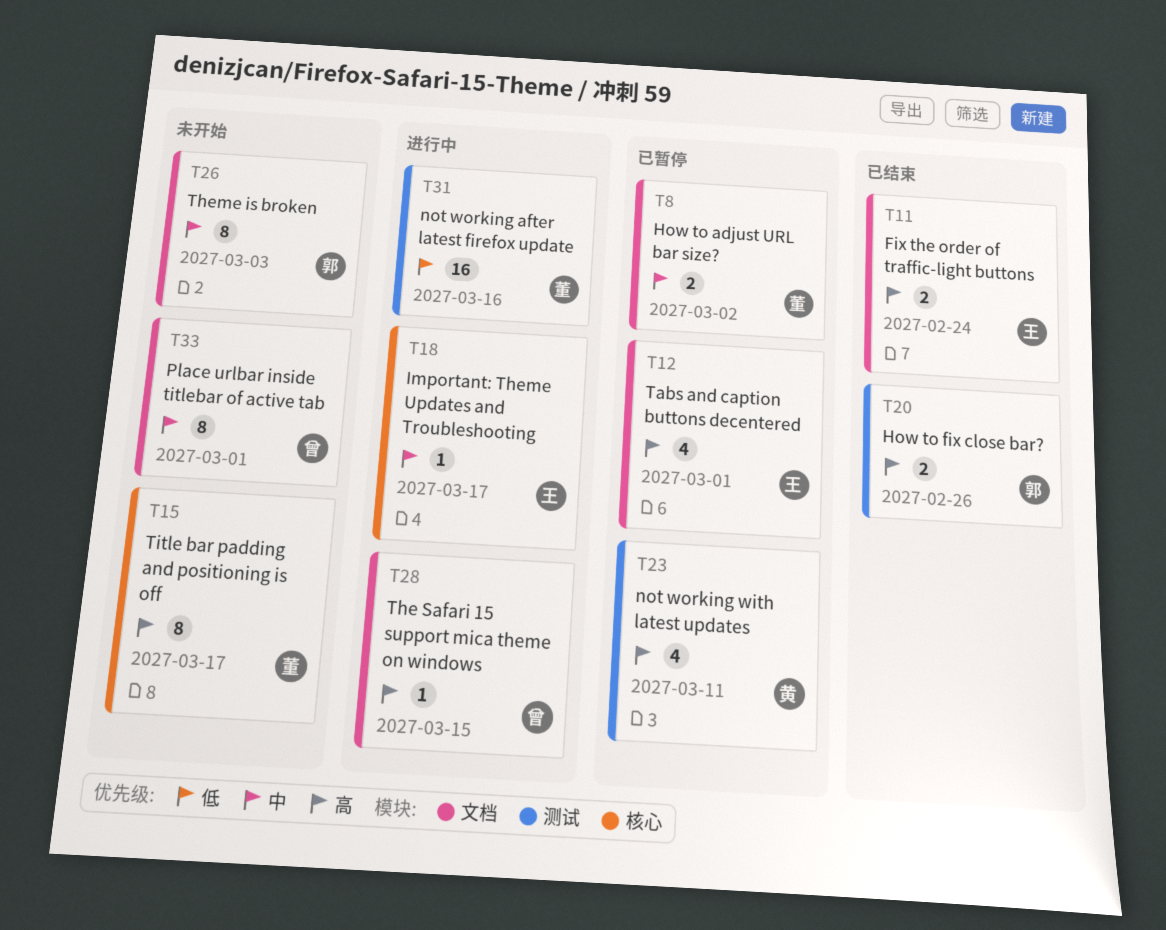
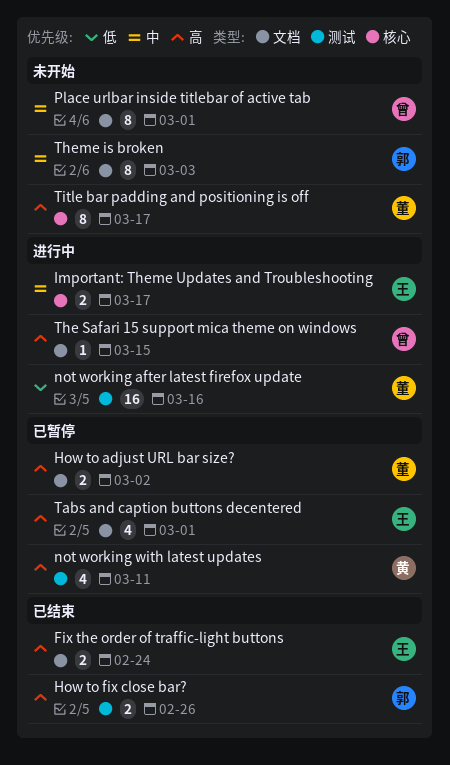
How to adjust URL bar size?, priority: 中 -> 高
Important: Theme Updates and Troubleshooting, estimate: 1 -> 2

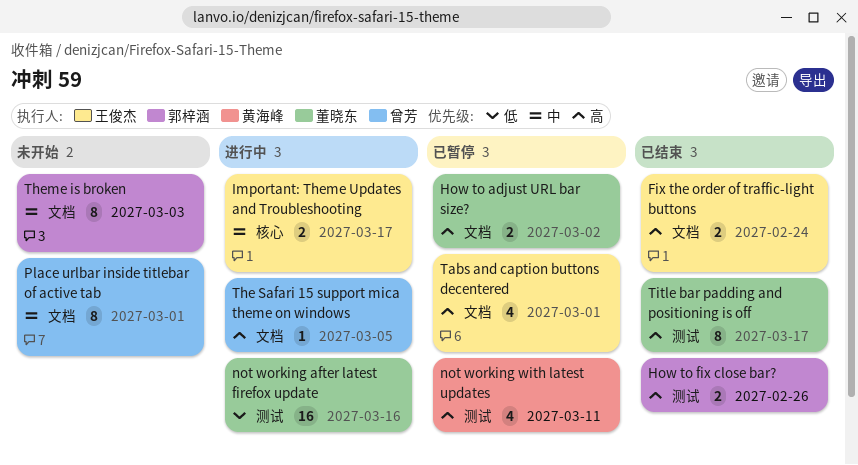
The Safari 15 support mica theme on windows, due: Mar 15 -> Mar 5
Title bar padding and positioning is off, status: 未开始 -> 已结束
Title bar padding and positioning is off, label: 核心 -> 测试

